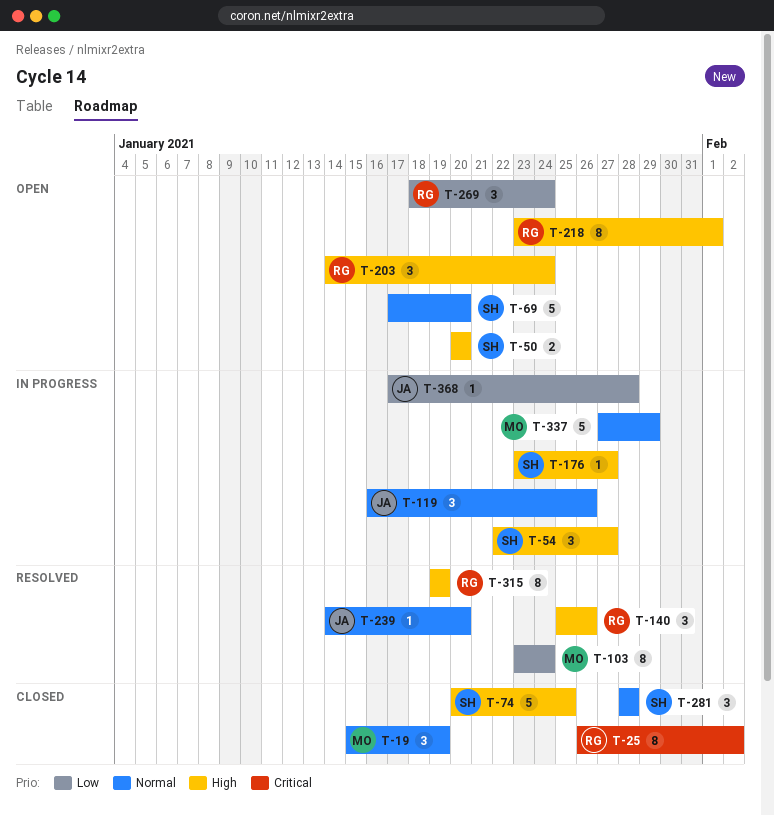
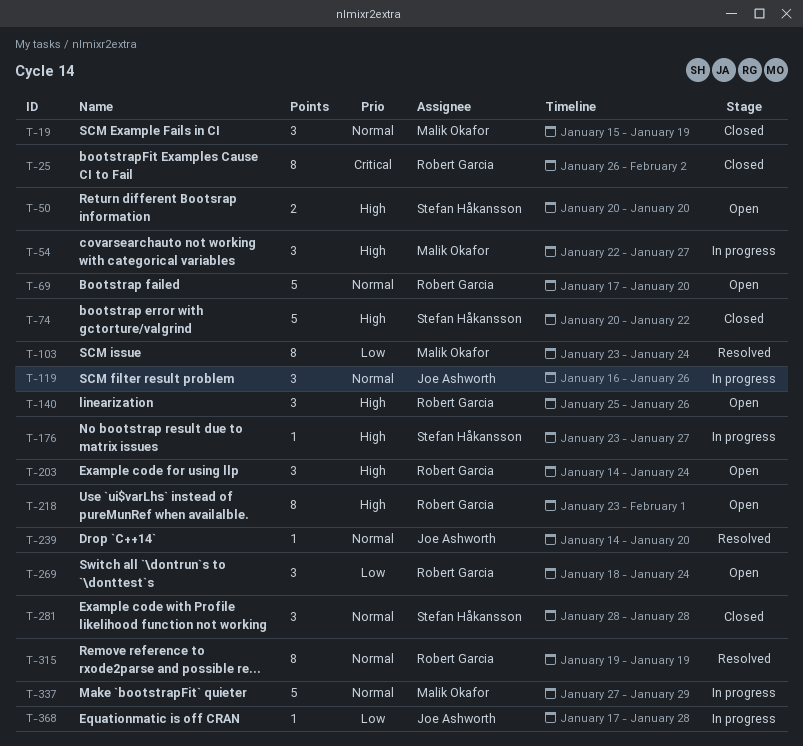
T-54, owner: Stefan Håkansson -> Malik Okafor
T-69, owner: Stefan Håkansson -> Robert Garcia
T-74, due: Jan 25 -> Jan 22
T-140, status: Resolved -> Open
T-315, priority: High -> Normal

